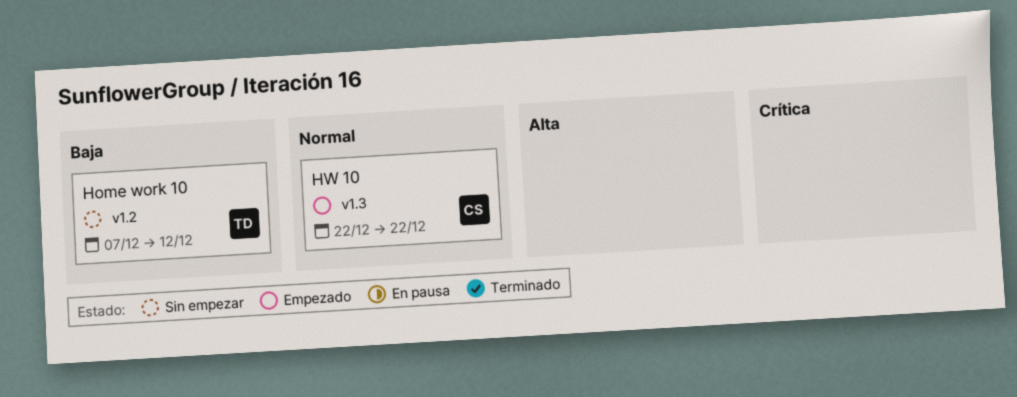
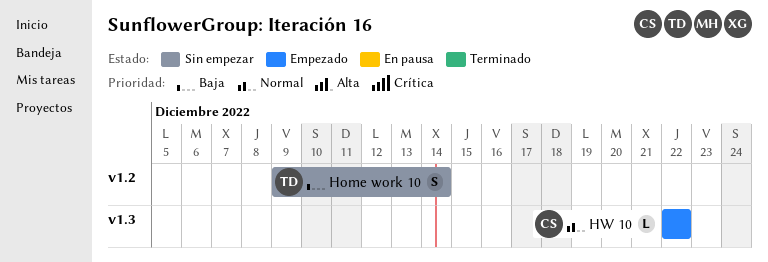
Home work 10, start: Dec 7 -> Dec 9
Home work 10, due: Dec 12 -> Dec 14

